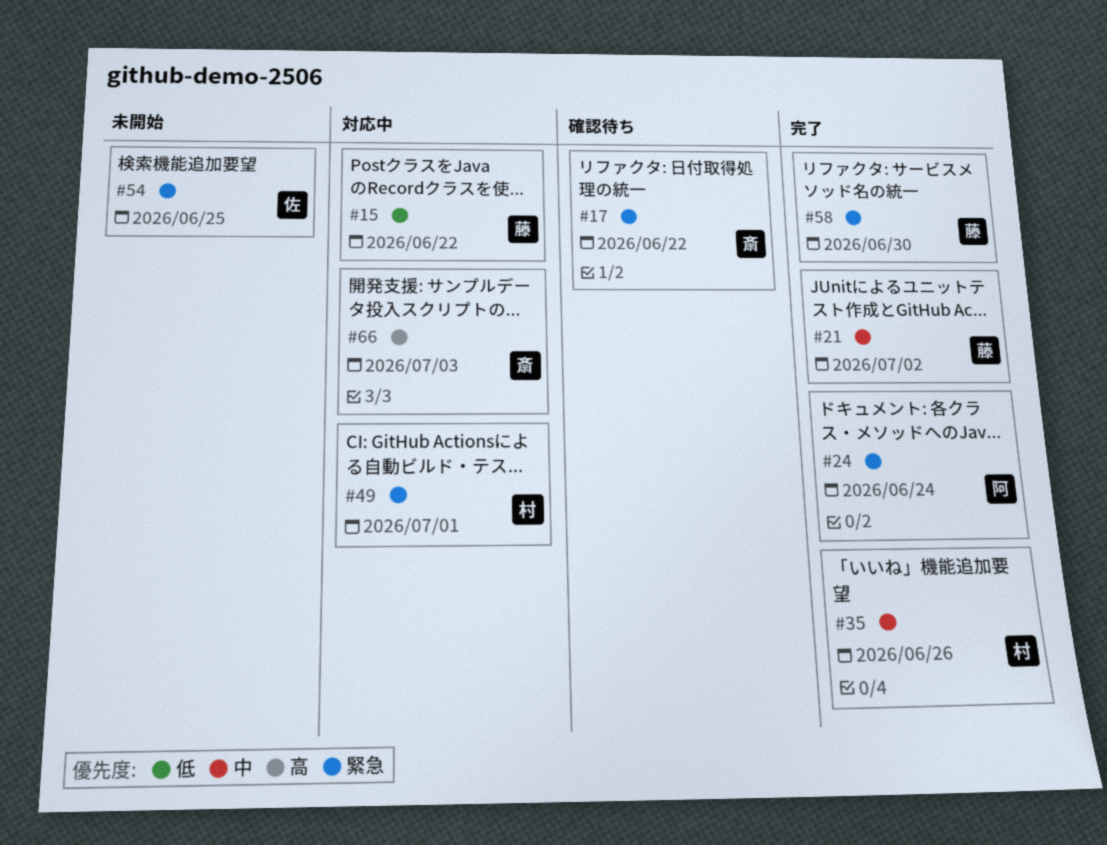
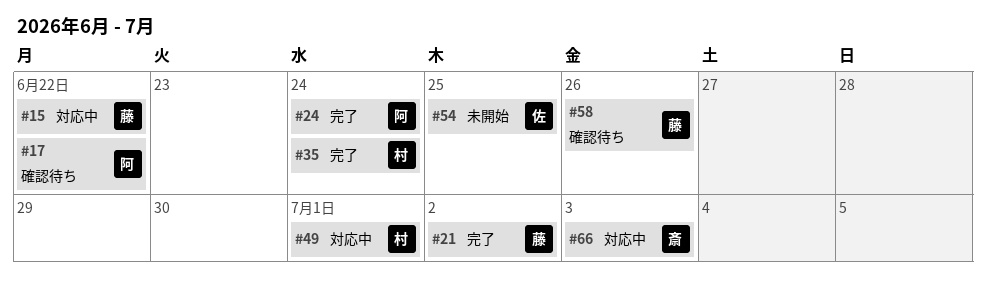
#17, owner: 斎 -> 阿
#35, due: Jun 26 -> Jun 24
#58, status: 完了 -> 確認待ち
#58, due: Jun 30 -> Jun 26

